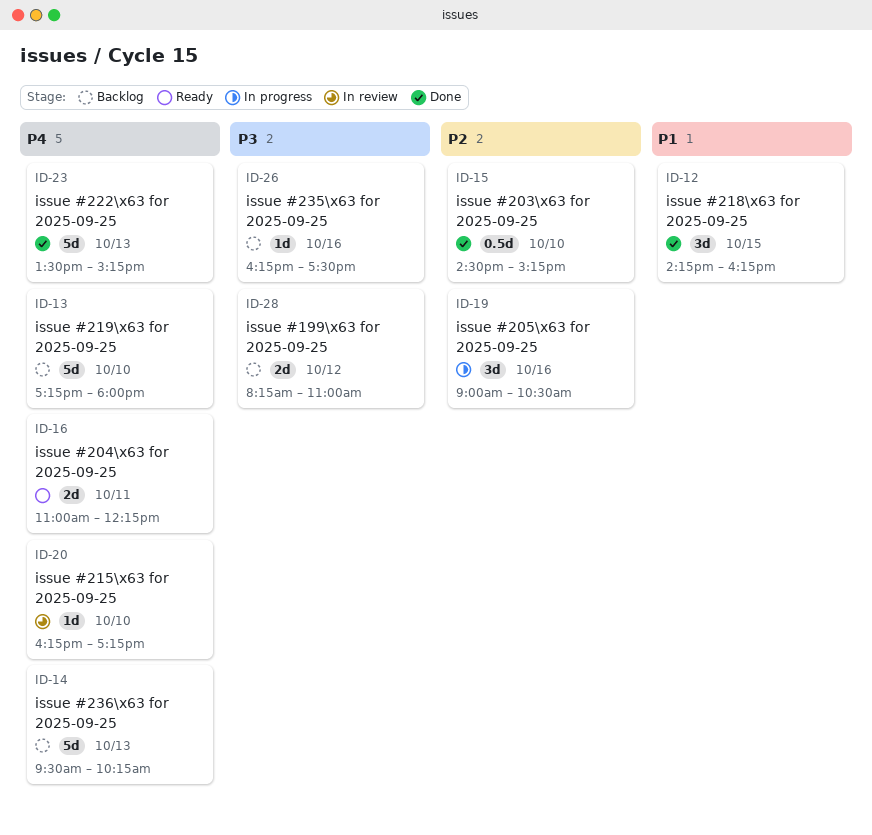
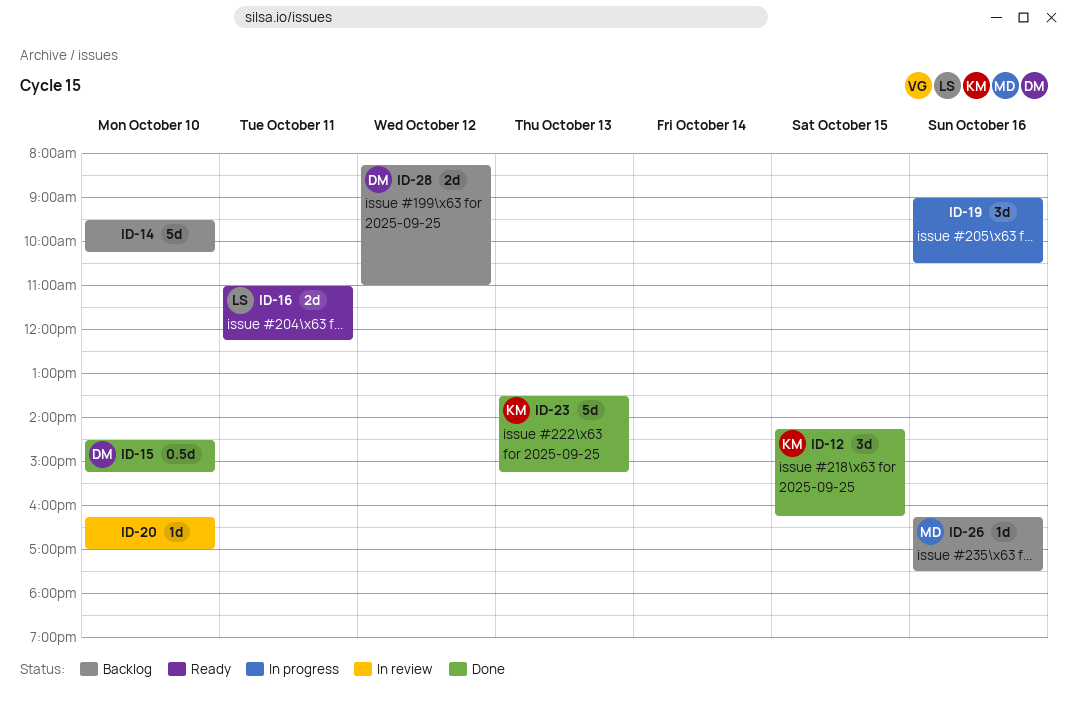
ID-13: present -> none
ID-14, day: Oct 13 -> Oct 10
ID-20, ends: 17:15 -> 17:00

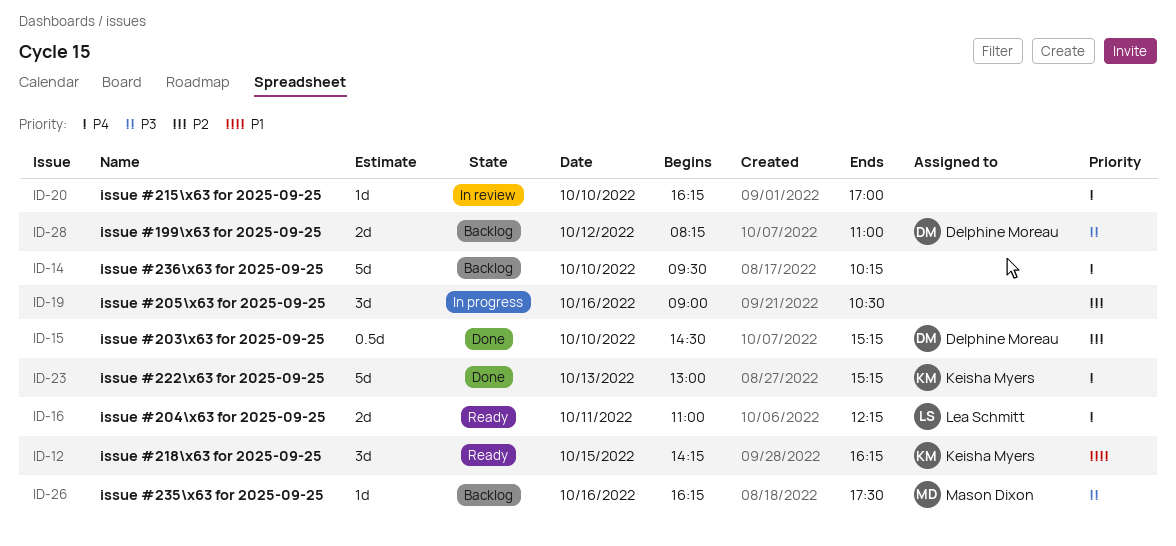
ID-12, status: Done -> Ready
ID-23, begins: 13:30 -> 13:00

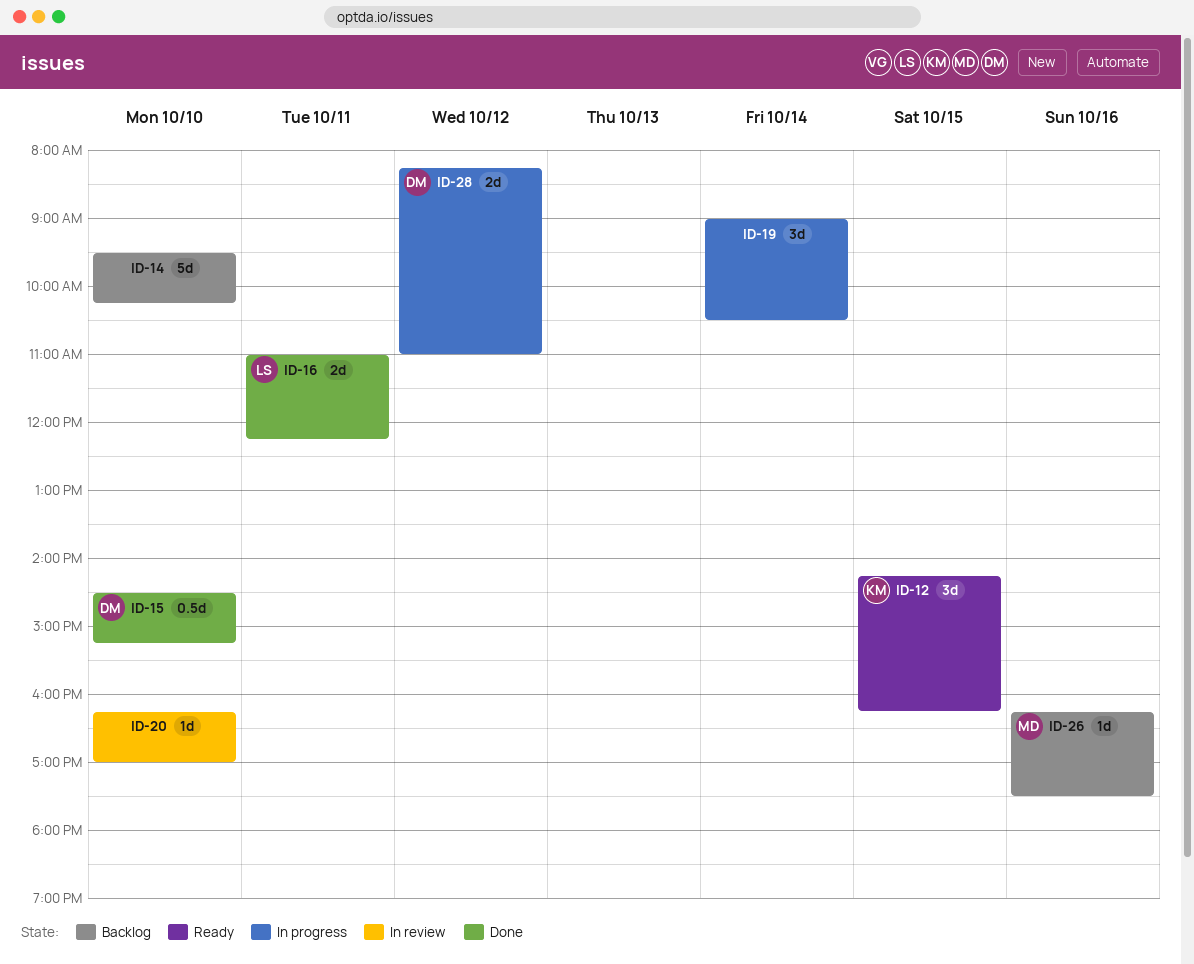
ID-16, status: Ready -> Done
ID-19, day: Oct 16 -> Oct 14
ID-23: present -> none
ID-28, status: Backlog -> In progress

